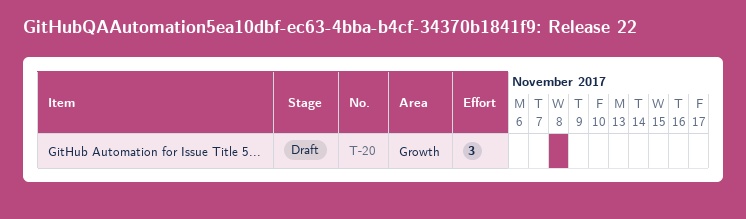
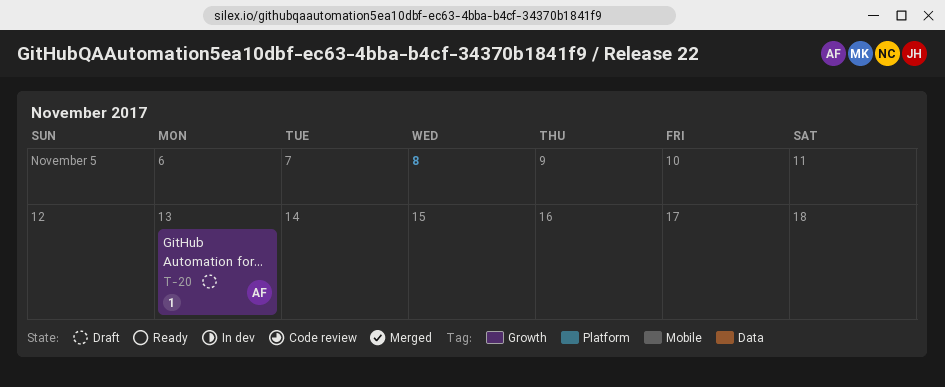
T-20, estimate: 3 -> 1
T-20, due: Nov 8 -> Nov 13

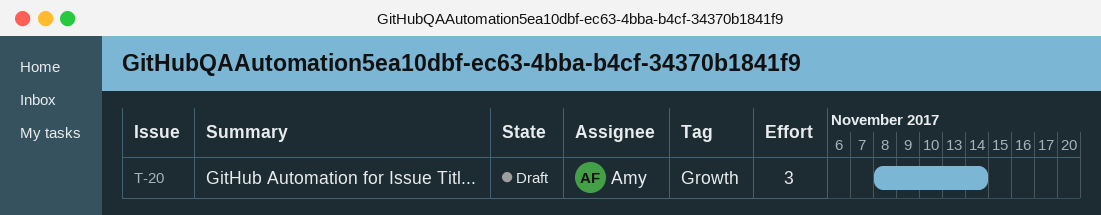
T-20, estimate: 1 -> 3
T-20, due: Nov 13 -> Nov 14

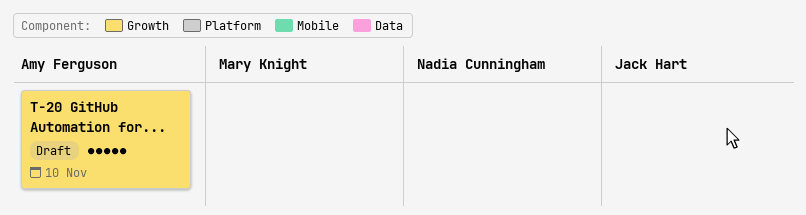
T-20, estimate: 3 -> 5
T-20, due: Nov 14 -> Nov 10

